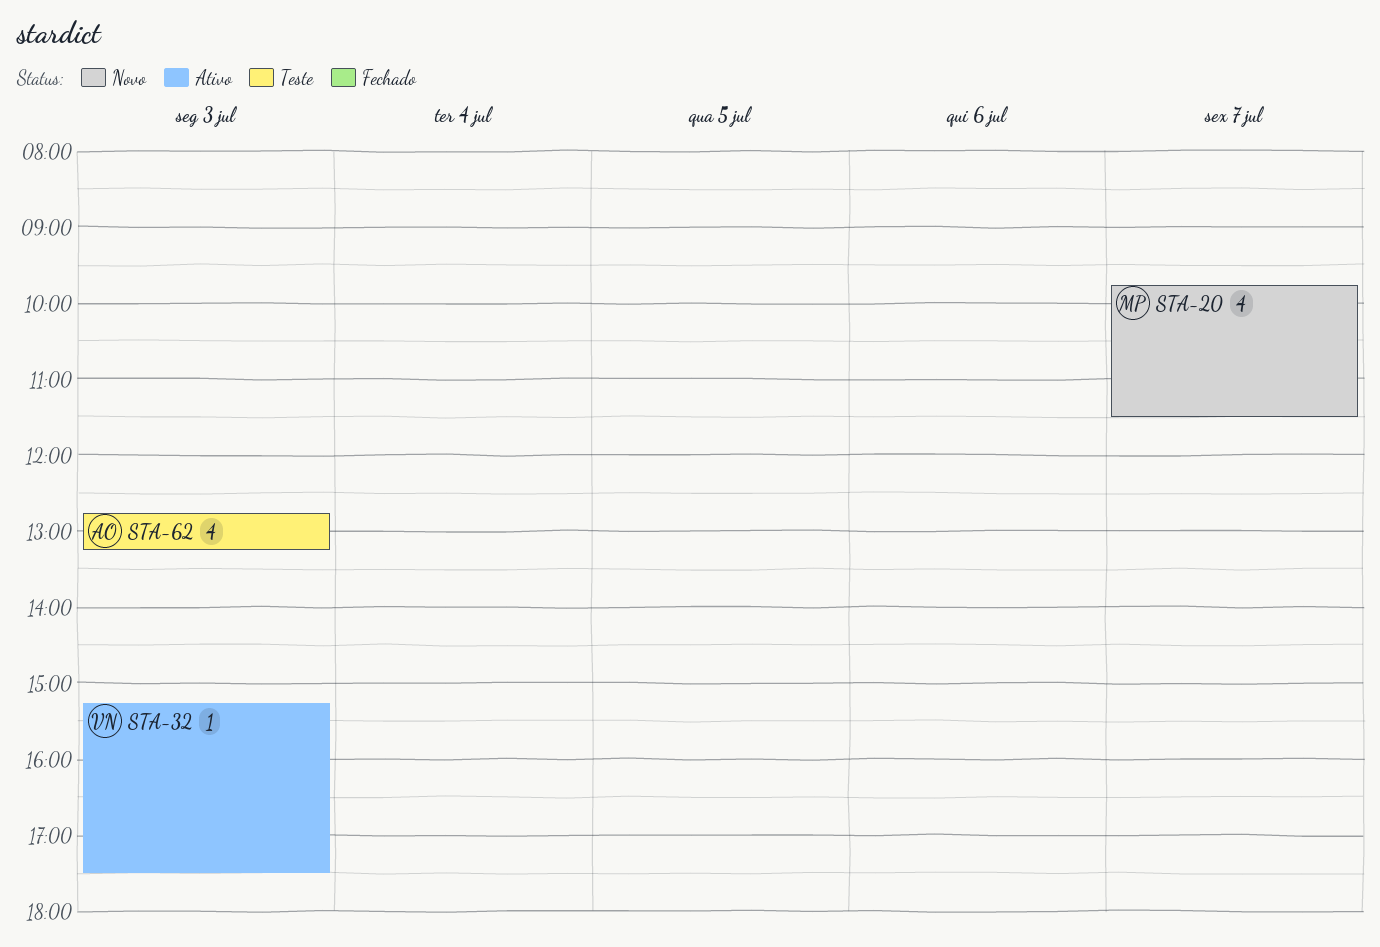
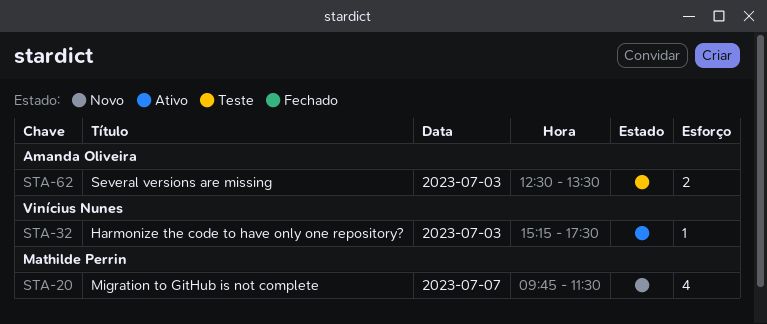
STA-62, estimate: 4 -> 2
STA-62, begins: 12:45 -> 12:30
STA-62, ends: 13:15 -> 13:30

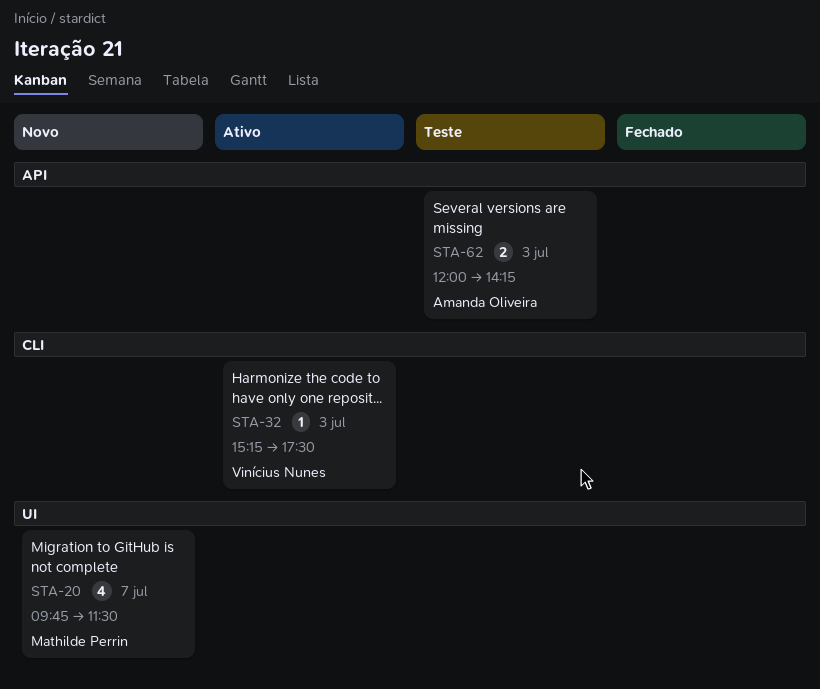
STA-62, begins: 12:30 -> 12:00
STA-62, ends: 13:30 -> 14:15

